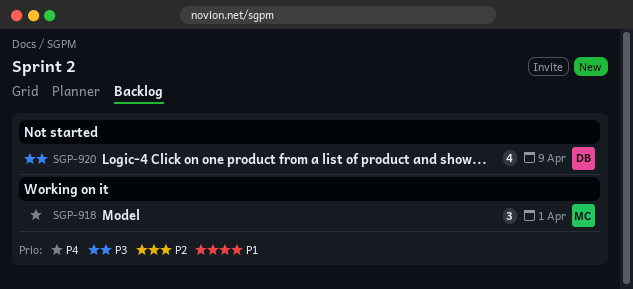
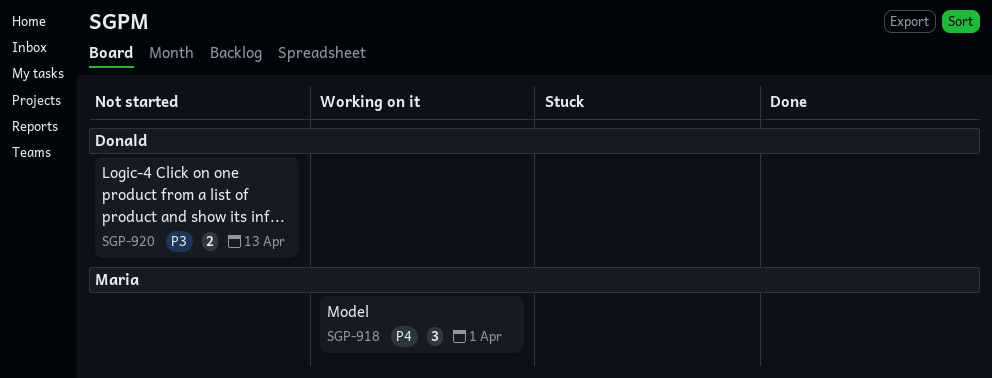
SGP-920, estimate: 4 -> 2
SGP-920, due: Apr 9 -> Apr 13

